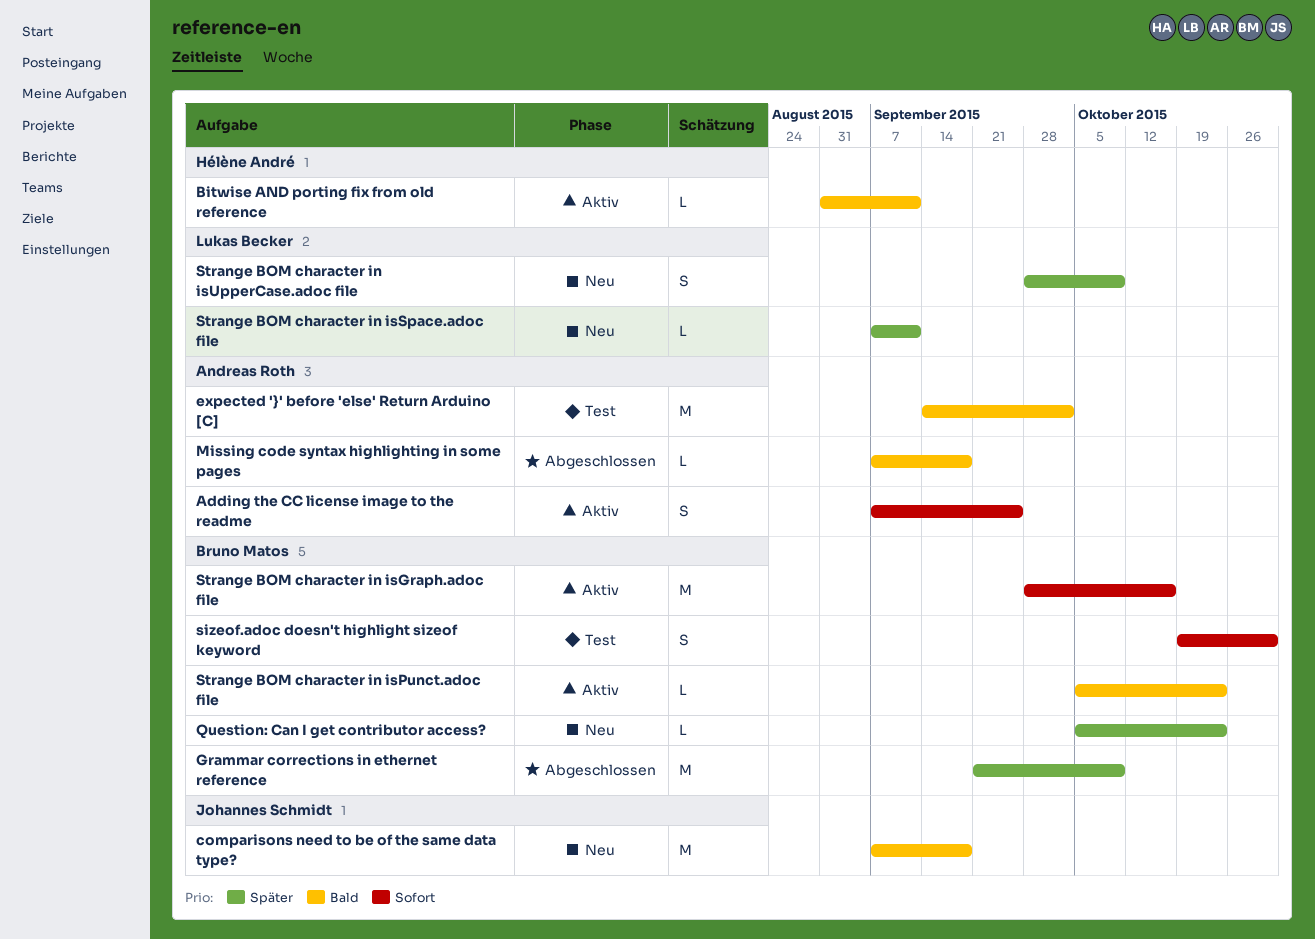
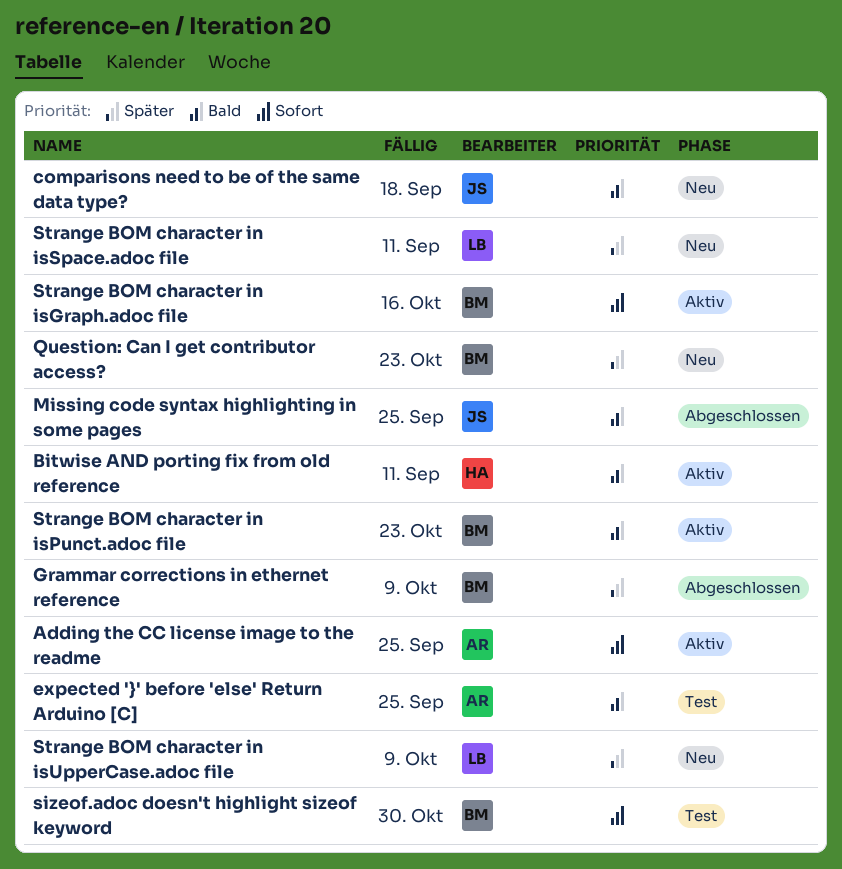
expected '}' before 'else' Return Arduino [C], due: Oct 2 -> Sep 25
Missing code syntax highlighting in some pages, owner: Andreas Roth -> Johannes Schmidt
Missing code syntax highlighting in some pages, due: Sep 18 -> Sep 25

